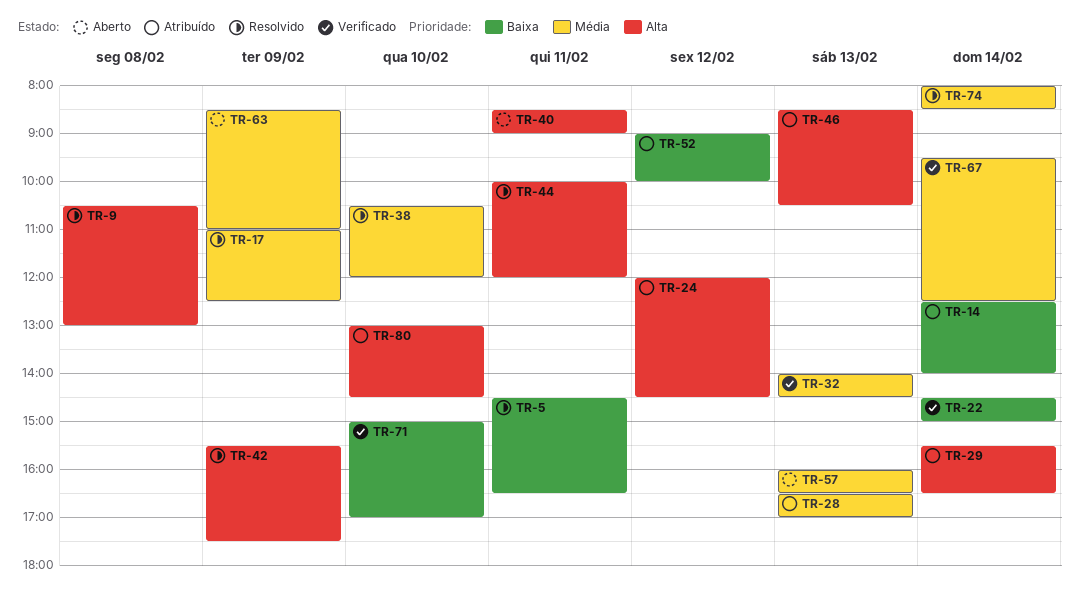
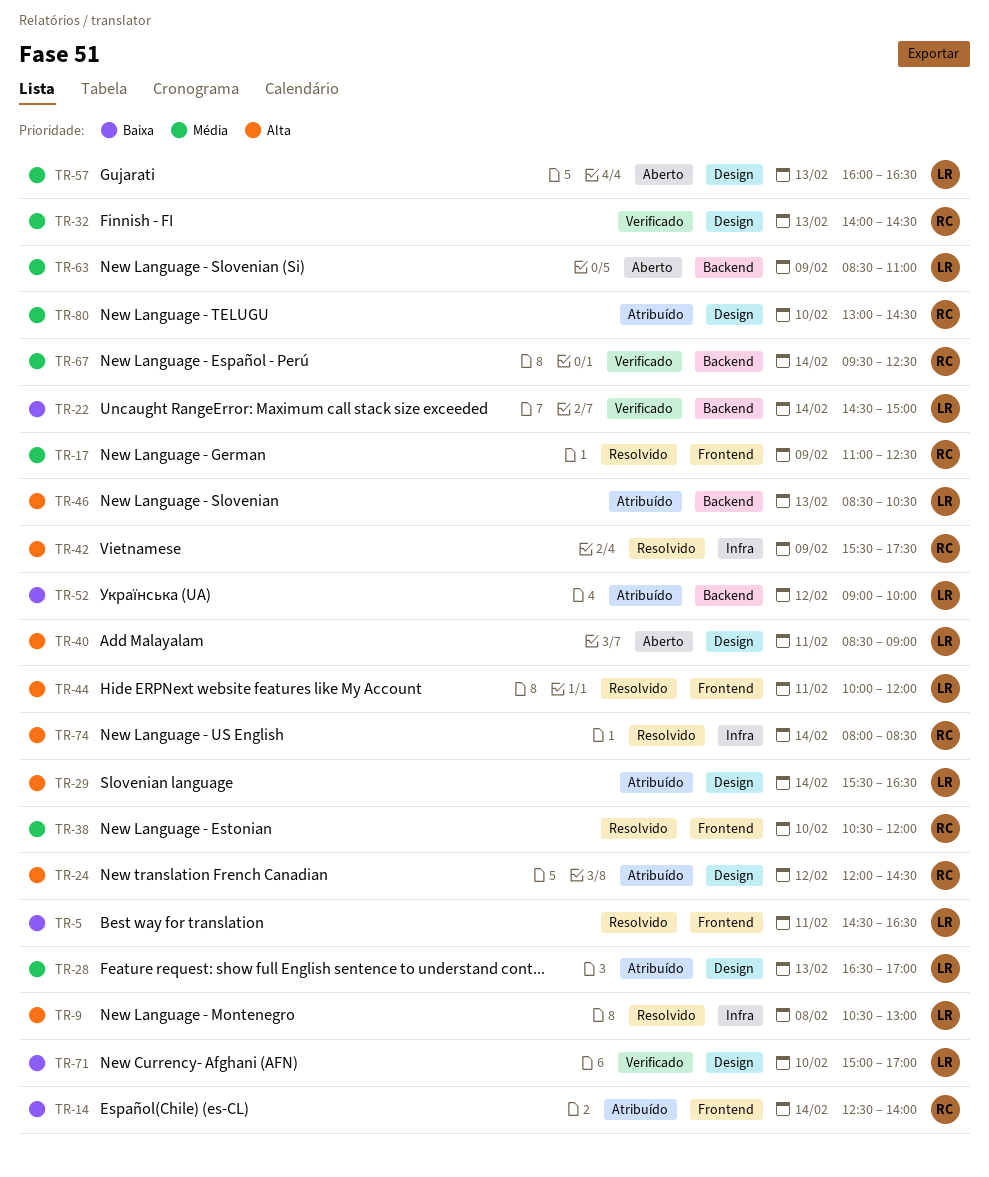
TR-74, priority: Média -> Alta
TR-80, priority: Alta -> Média

